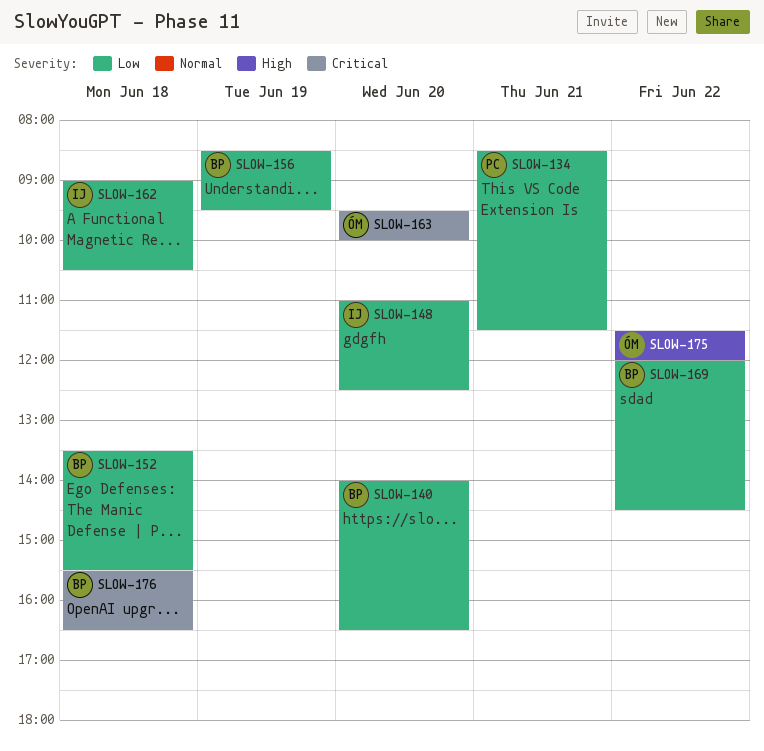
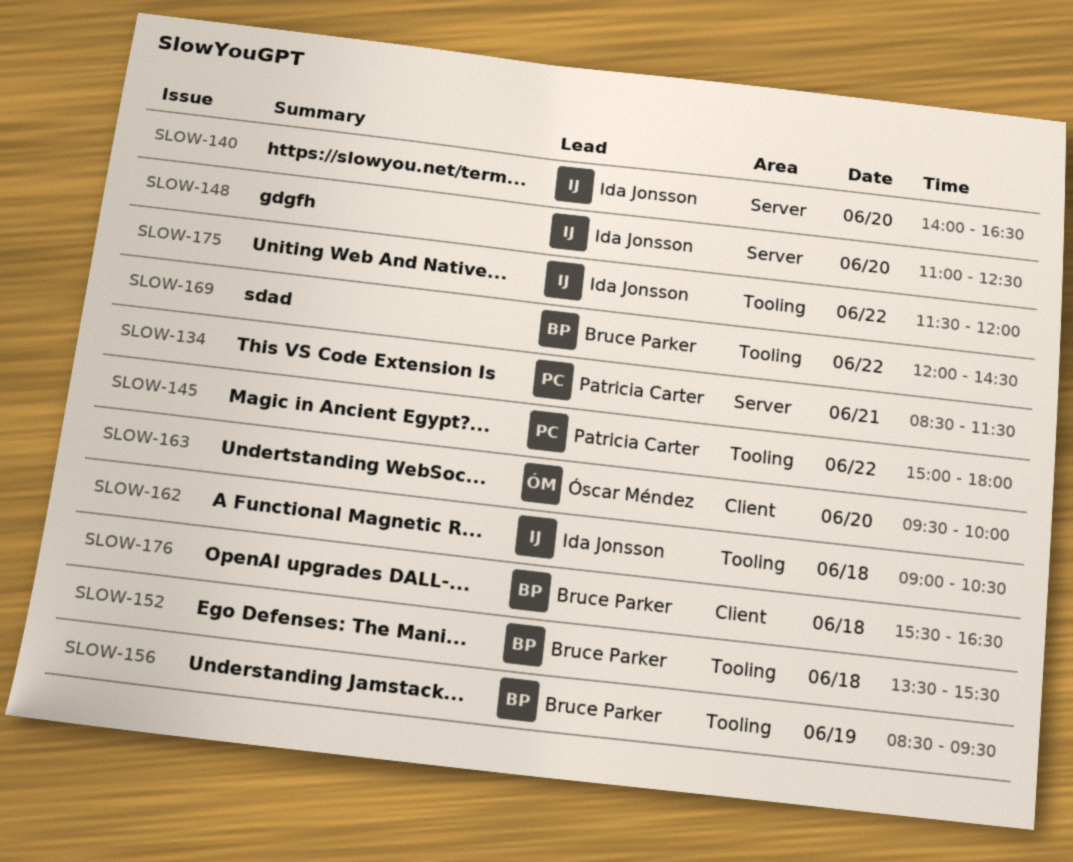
SLOW-140, owner: Bruce Parker -> Ida Jonsson
SLOW-145: none -> present
SLOW-175, owner: Óscar Méndez -> Ida Jonsson

